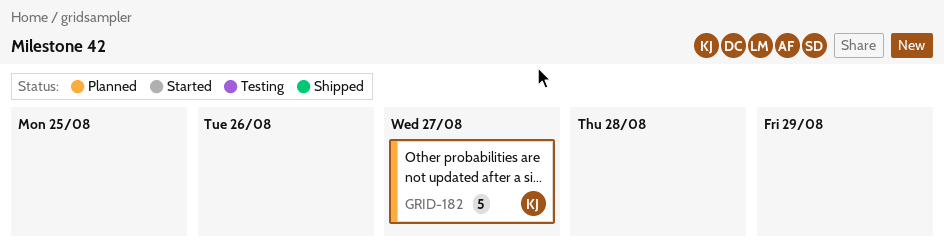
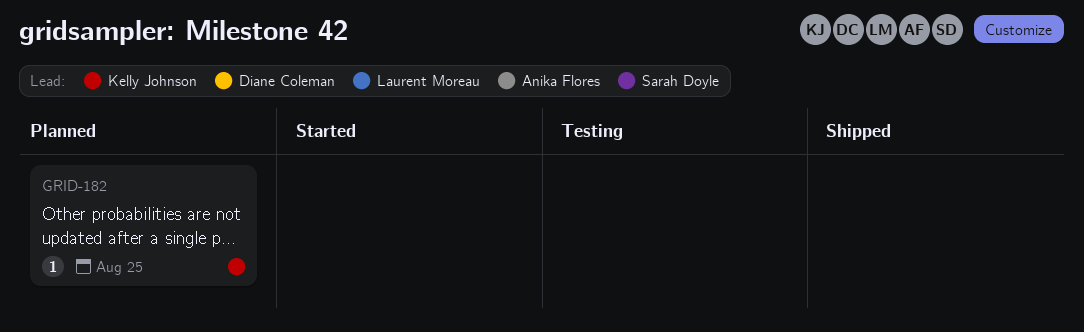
GRID-182, estimate: 5 -> 1
GRID-182, due: Aug 27 -> Aug 25

